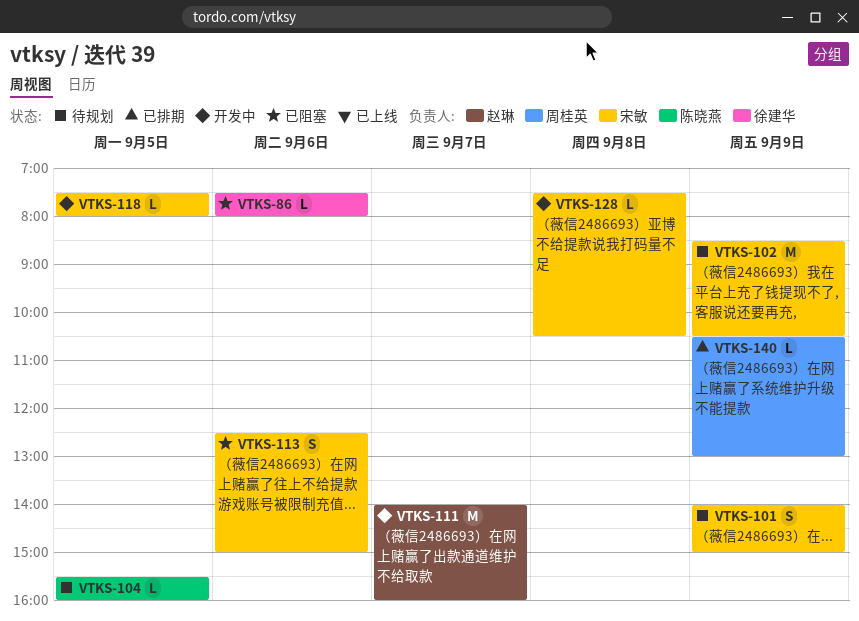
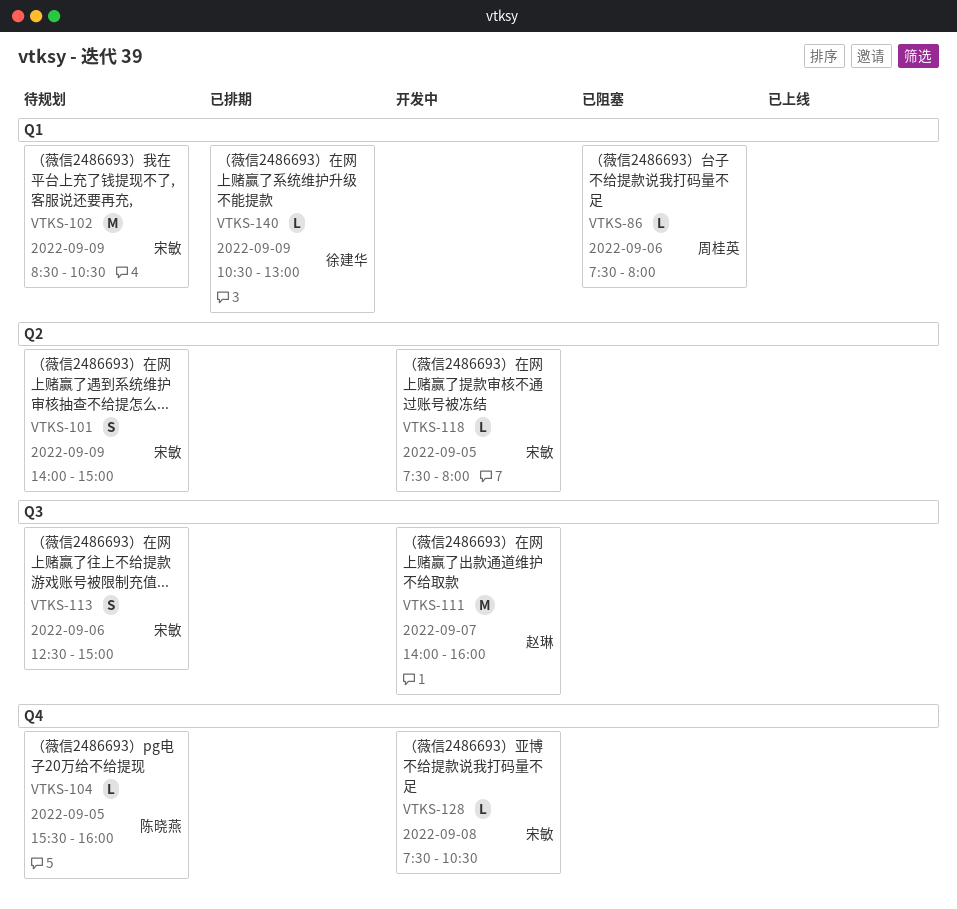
VTKS-86, owner: 徐建华 -> 周桂英
VTKS-113, status: 已阻塞 -> 待规划
VTKS-140, owner: 周桂英 -> 徐建华

